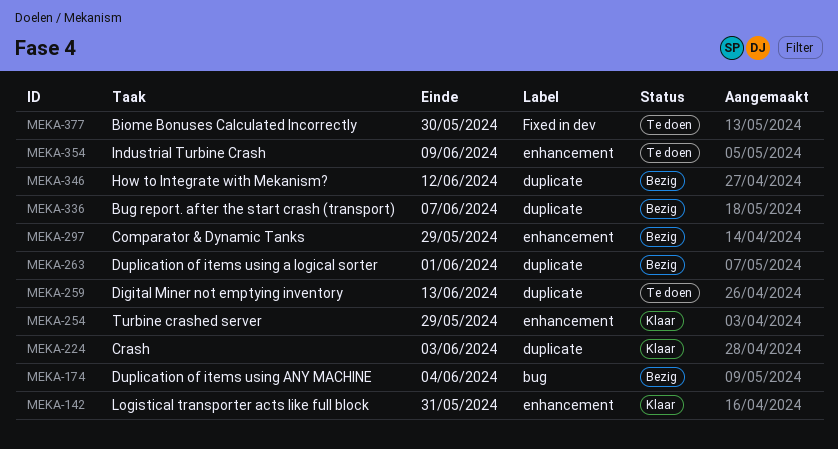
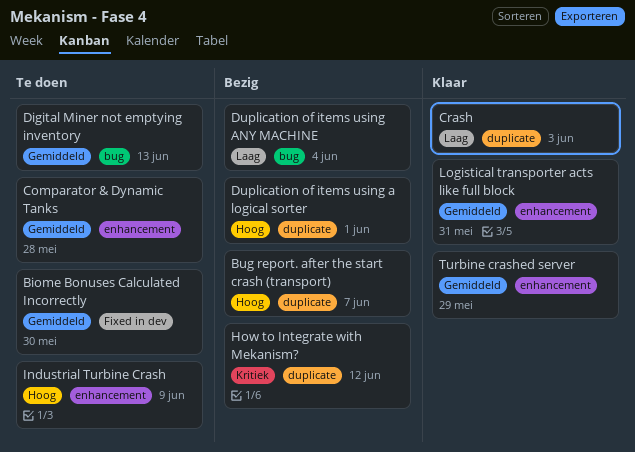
Comparator & Dynamic Tanks, status: Bezig -> Te doen
Comparator & Dynamic Tanks, due: May 29 -> May 28
Digital Miner not emptying inventory, label: duplicate -> bug

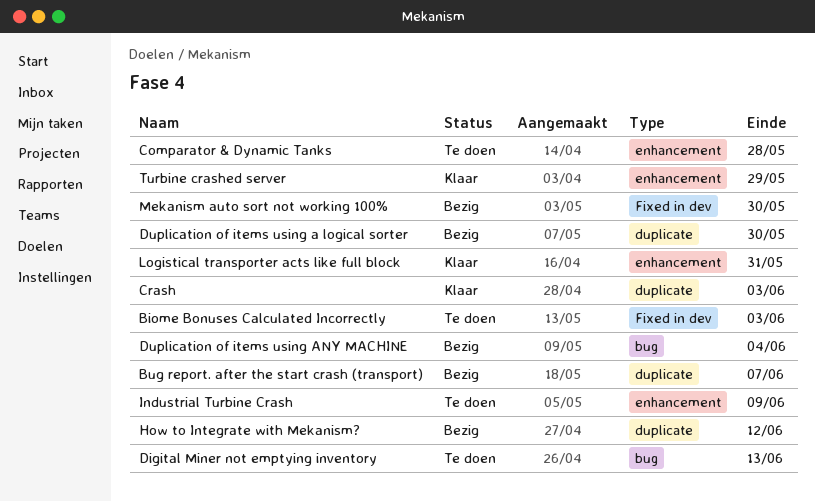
Biome Bonuses Calculated Incorrectly, due: May 30 -> Jun 3
Duplication of items using a logical sorter, due: Jun 1 -> May 30
Mekanism auto sort not working 100%: none -> present

